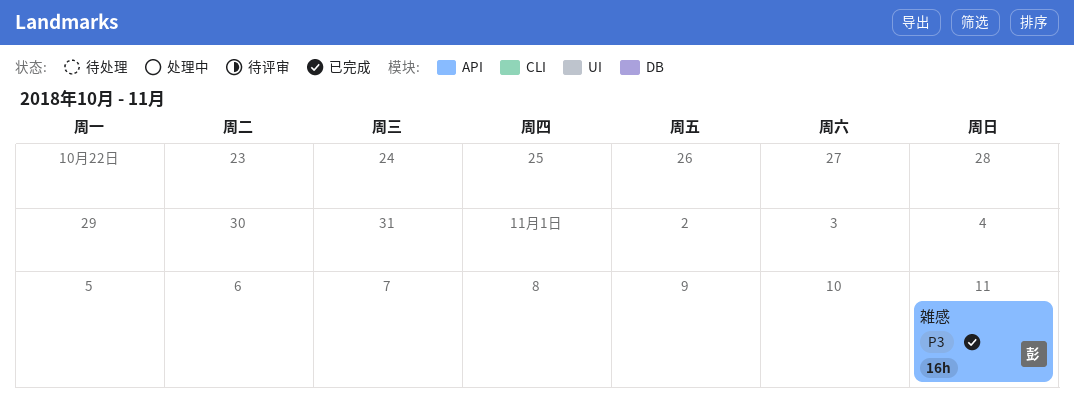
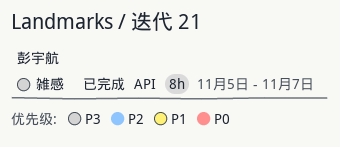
雑感, estimate: 16h -> 8h
雑感, due: Nov 11 -> Nov 7

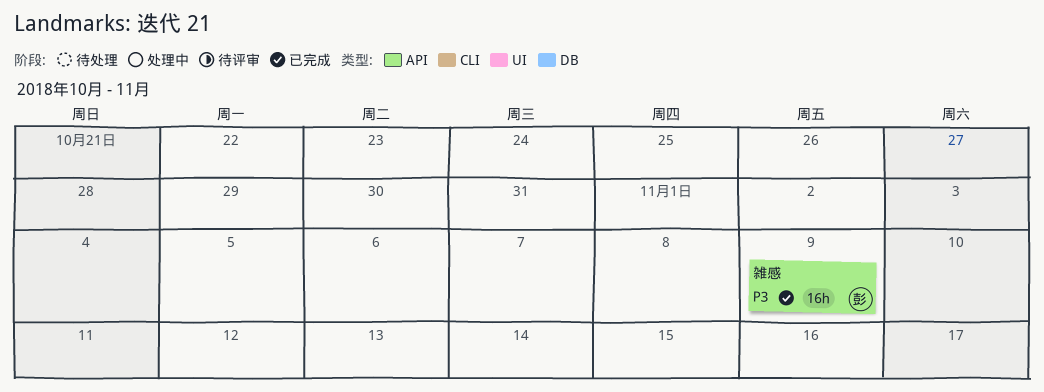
雑感, estimate: 8h -> 16h
雑感, due: Nov 7 -> Nov 9

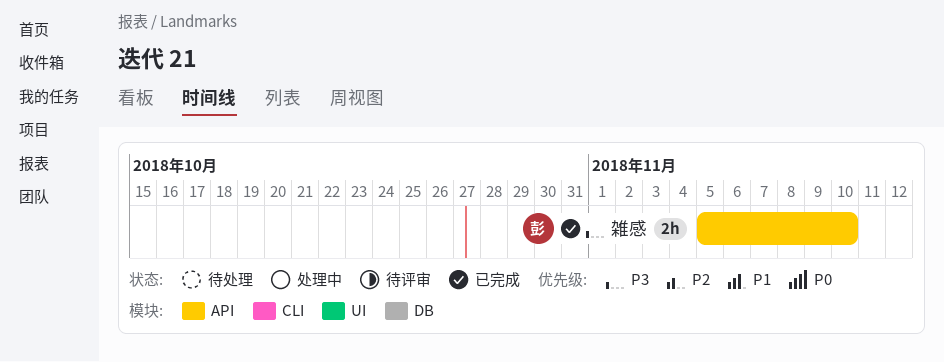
雑感, estimate: 16h -> 2h
雑感, due: Nov 9 -> Nov 10

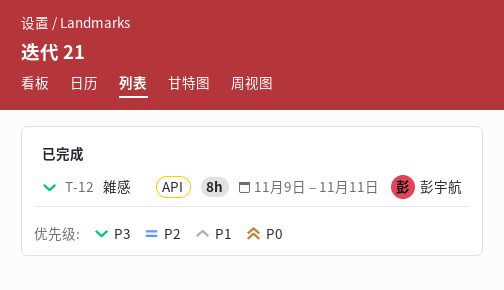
雑感, estimate: 2h -> 8h
雑感, start: Nov 5 -> Nov 9
雑感, due: Nov 10 -> Nov 11

